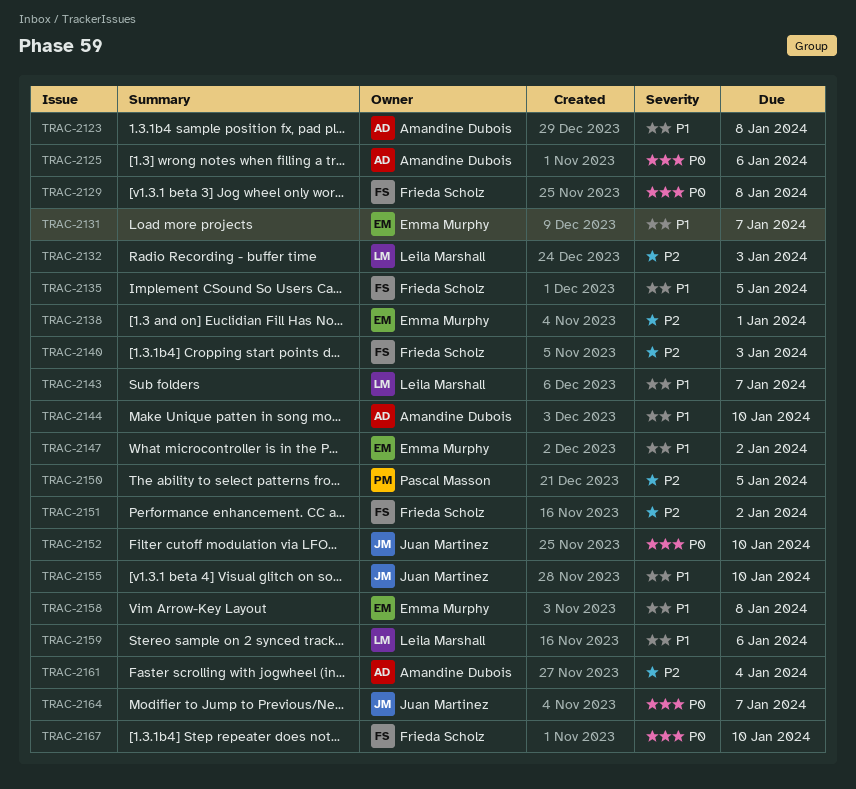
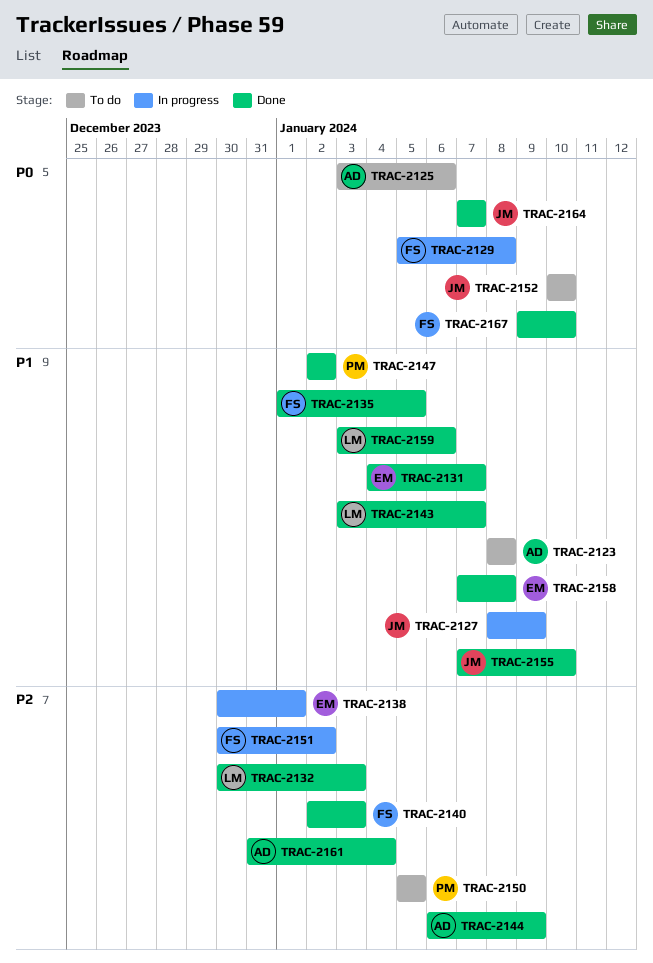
TRAC-2127: none -> present
TRAC-2144, priority: P1 -> P2
TRAC-2144, due: Jan 10 -> Jan 9
TRAC-2147, owner: Emma Murphy -> Pascal Masson

